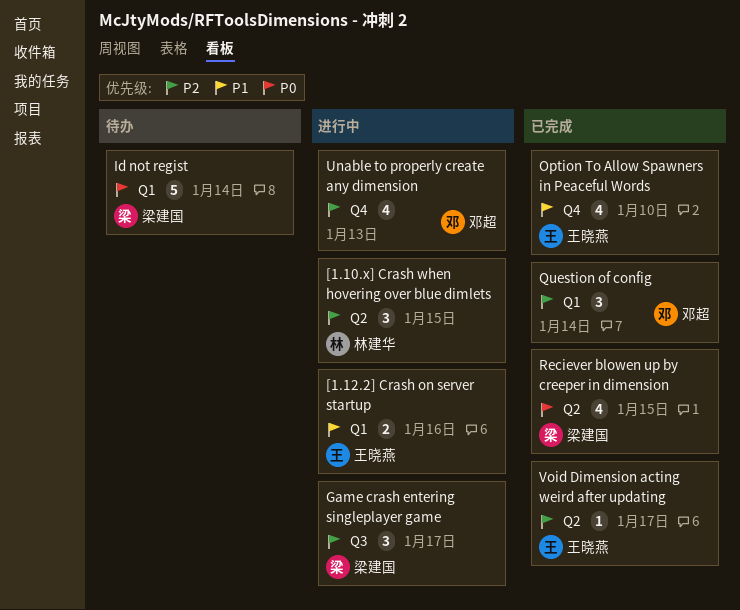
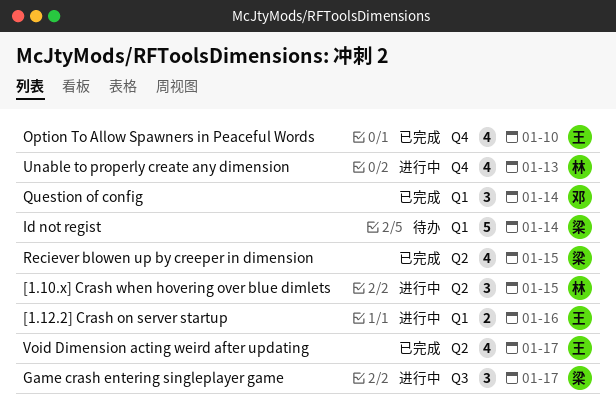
Unable to properly create any dimension, owner: 邓超 -> 林建华
Void Dimension acting weird after updating, estimate: 1 -> 4

